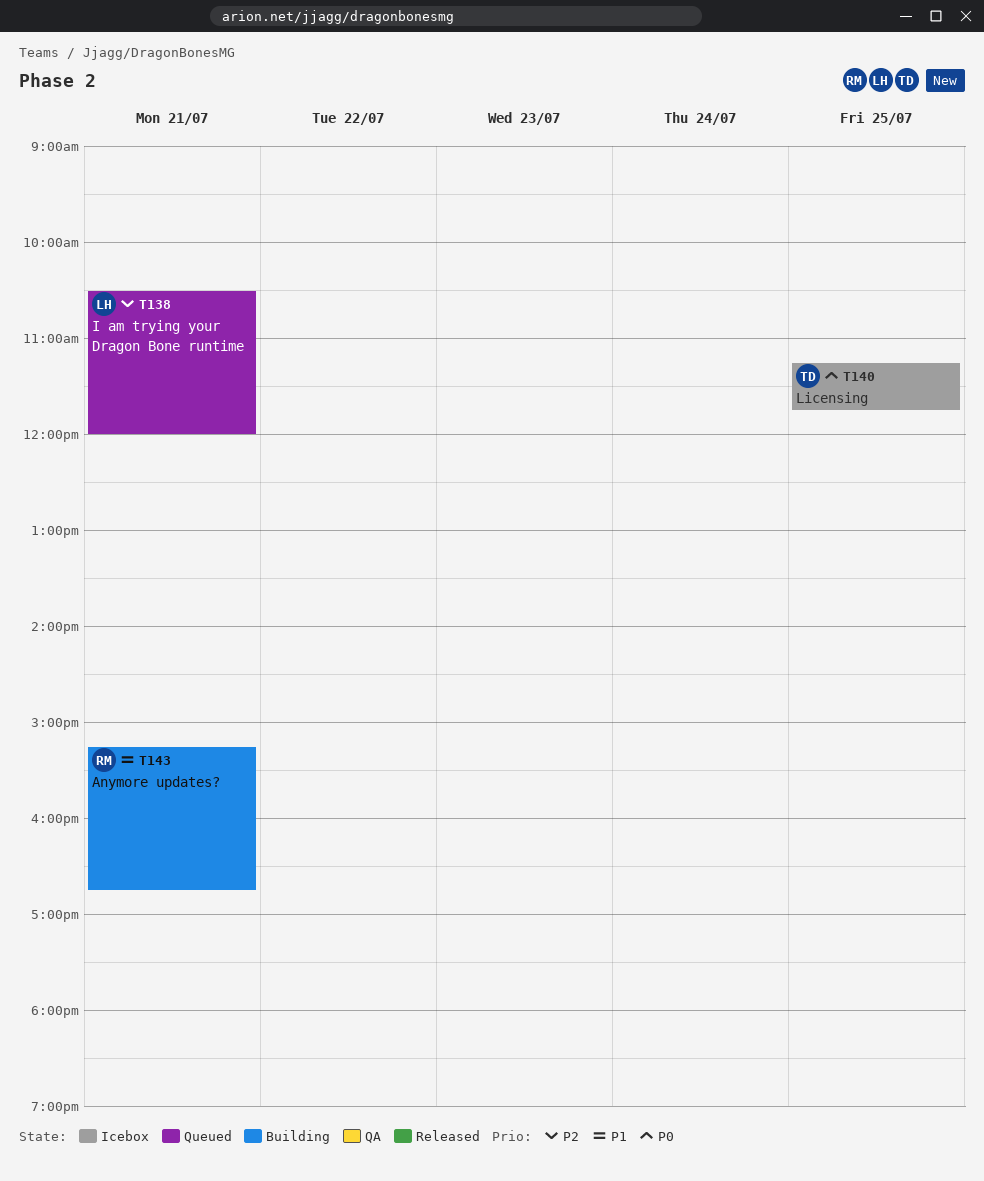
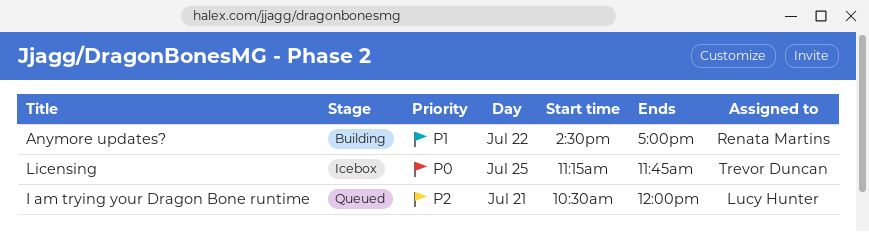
Anymore updates?, day: Jul 21 -> Jul 22
Anymore updates?, begins: 15:15 -> 14:30
Anymore updates?, ends: 16:45 -> 17:00

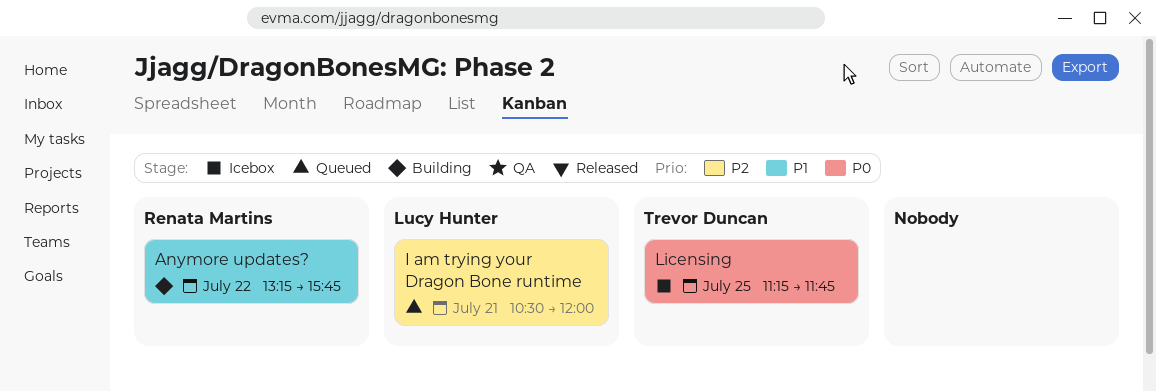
Anymore updates?, begins: 14:30 -> 13:15
Anymore updates?, ends: 17:00 -> 15:45

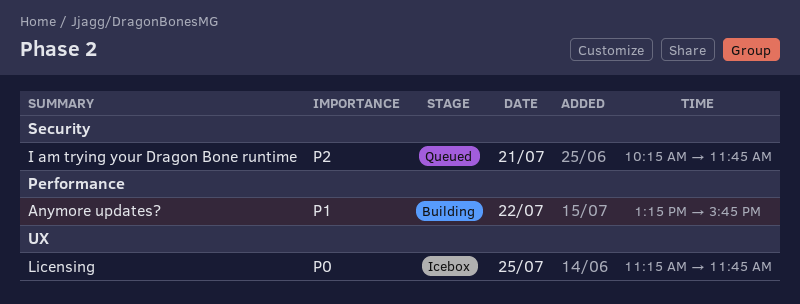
I am trying your Dragon Bone runtime, begins: 10:30 -> 10:15
I am trying your Dragon Bone runtime, ends: 12:00 -> 11:45

